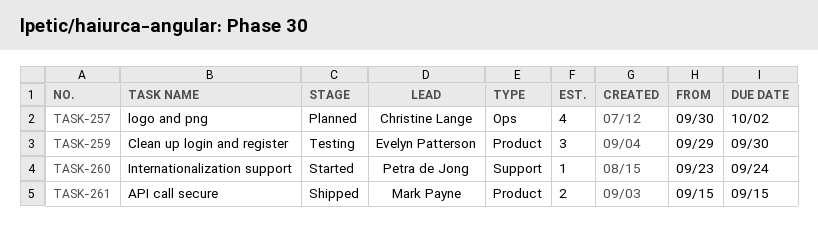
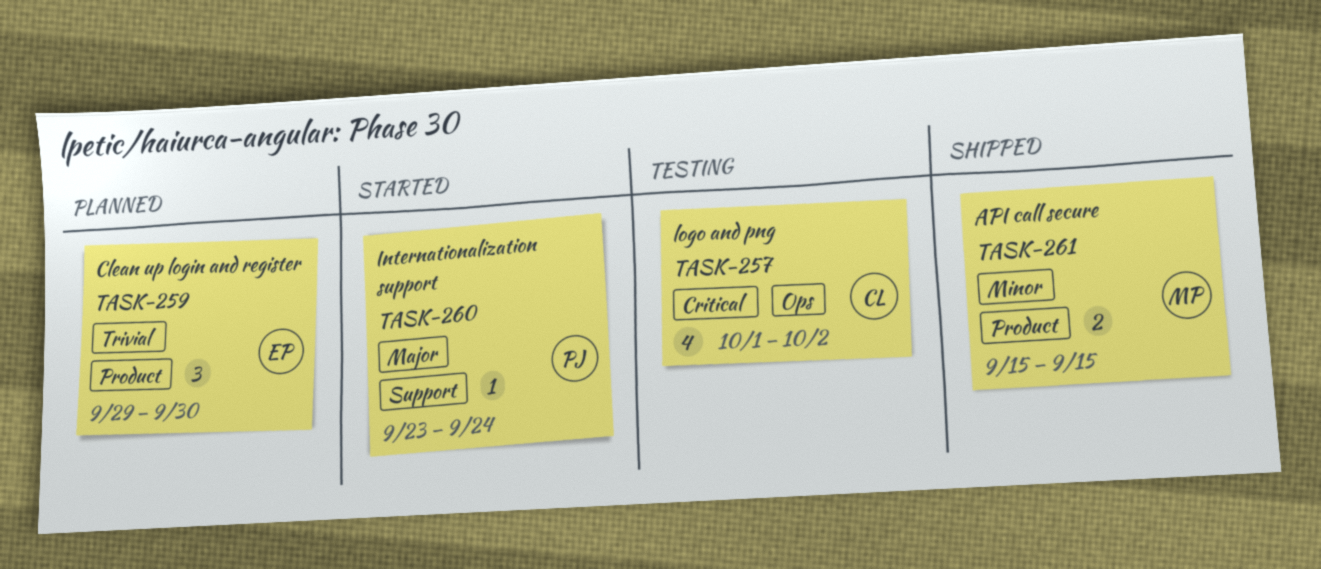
TASK-257, status: Planned -> Testing
TASK-257, start: Sep 30 -> Oct 1
TASK-259, status: Testing -> Planned

